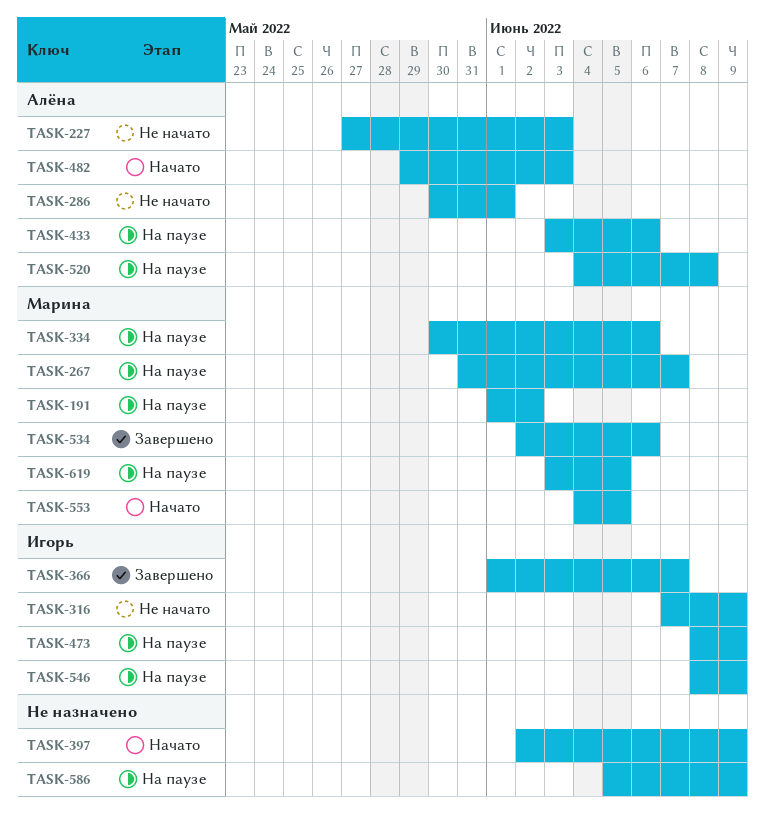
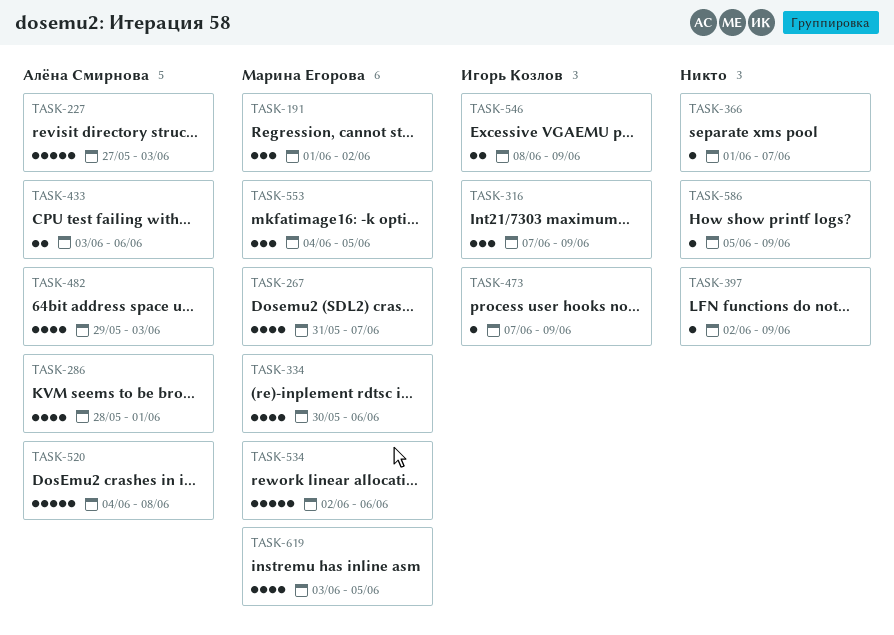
TASK-286, start: May 30 -> May 28
TASK-366, owner: Игорь Козлов -> none
TASK-473, start: Jun 8 -> Jun 7

